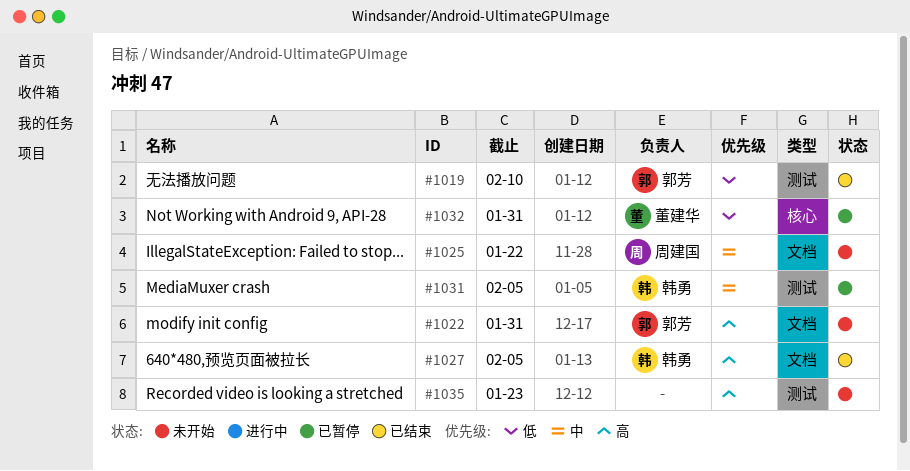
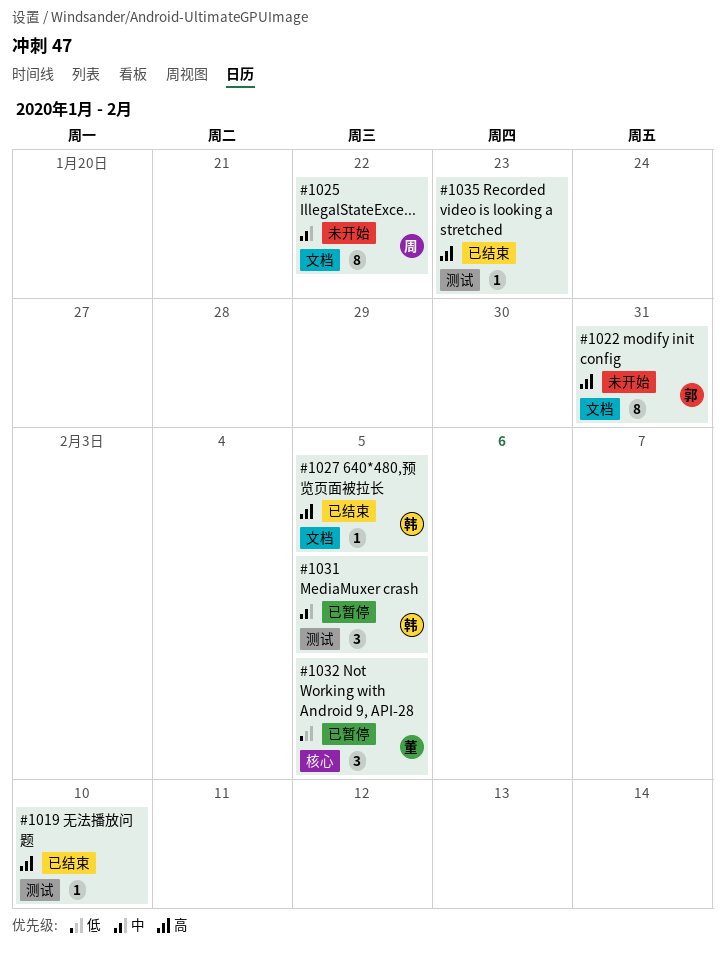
#1019, owner: 郭芳 -> none
#1019, priority: 低 -> 高
#1032, due: Jan 31 -> Feb 5
#1035, status: 未开始 -> 已结束

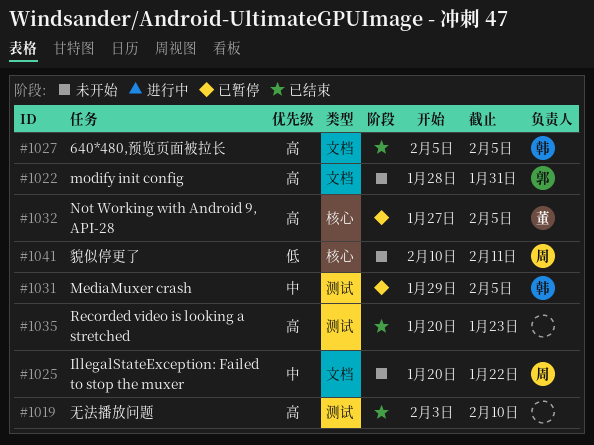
#1032, priority: 低 -> 高
#1041: none -> present

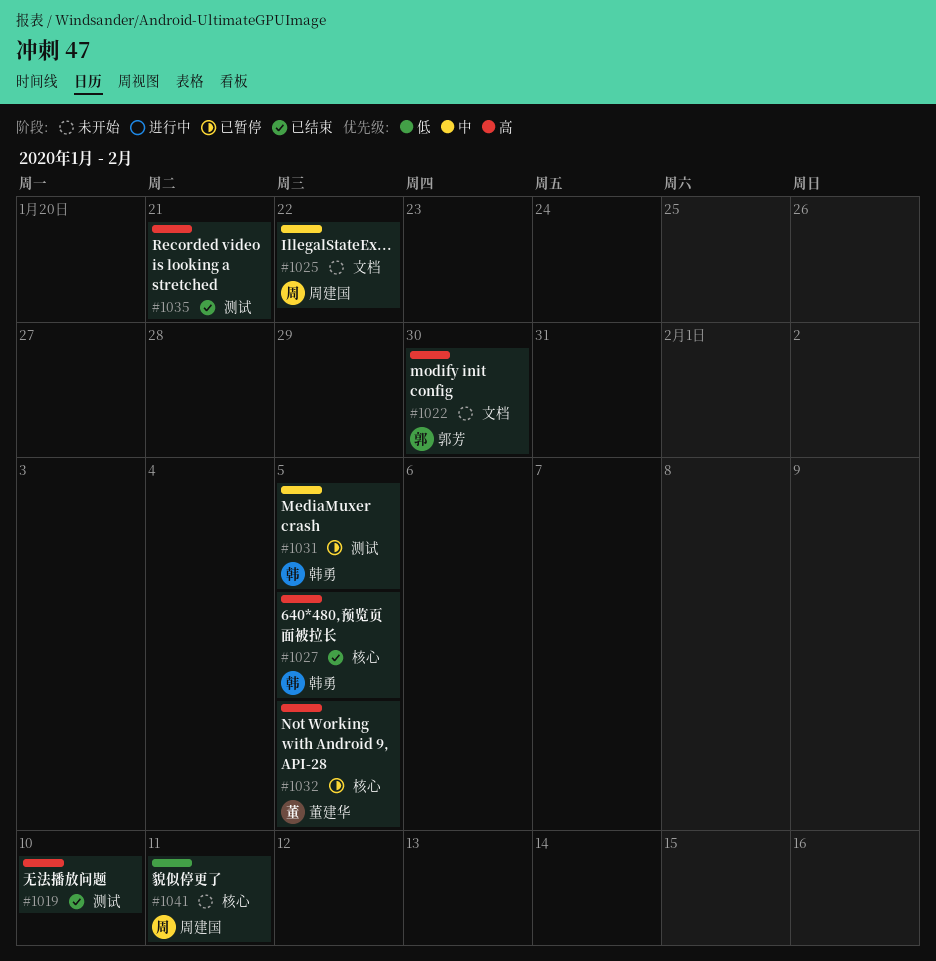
#1022, due: Jan 31 -> Jan 30
#1027, label: 文档 -> 核心
#1035, due: Jan 23 -> Jan 21

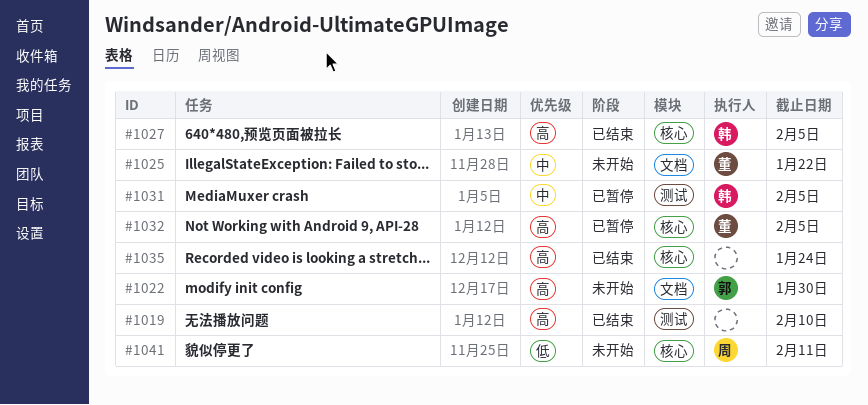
#1025, owner: 周建国 -> 董建华
#1035, label: 测试 -> 核心
#1035, due: Jan 21 -> Jan 24

